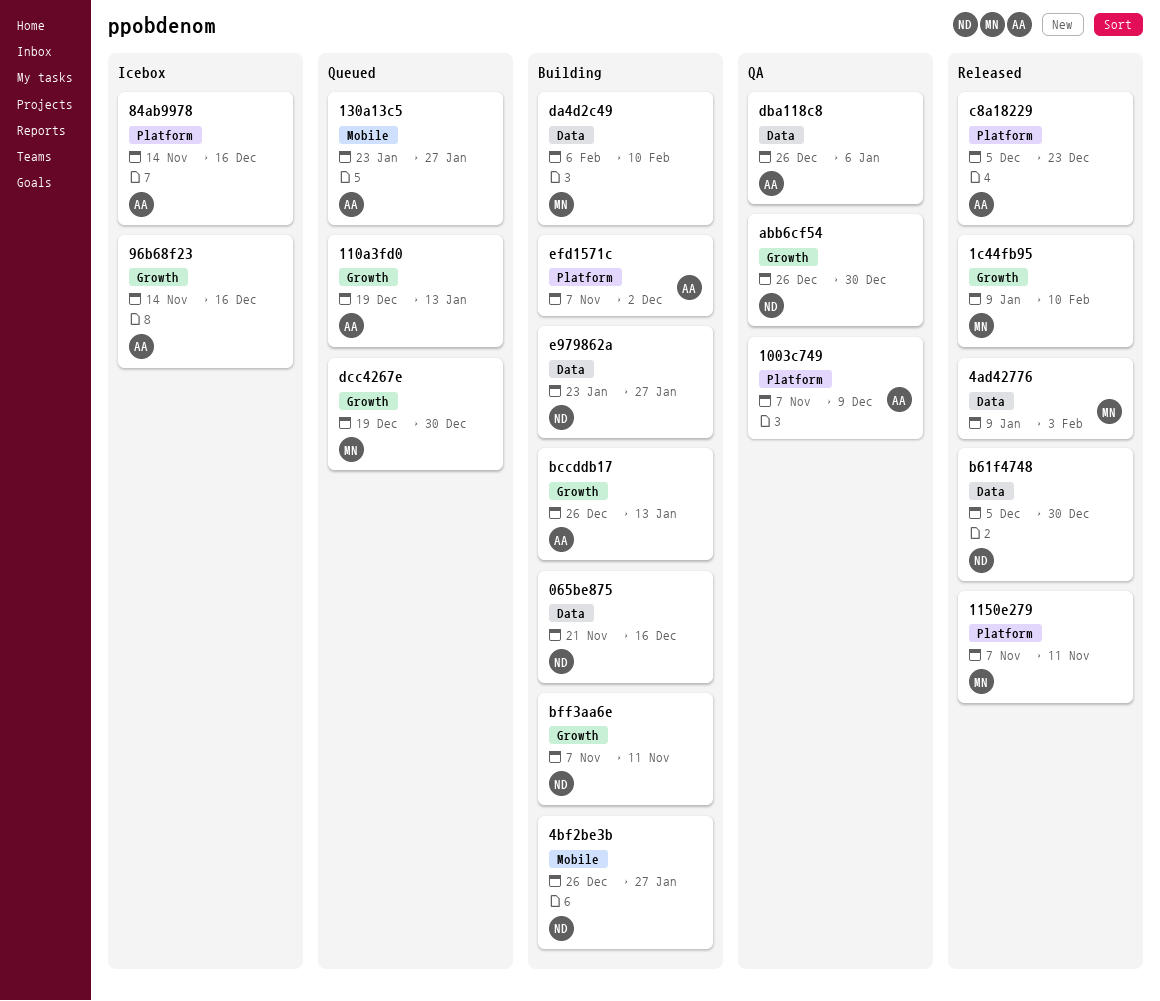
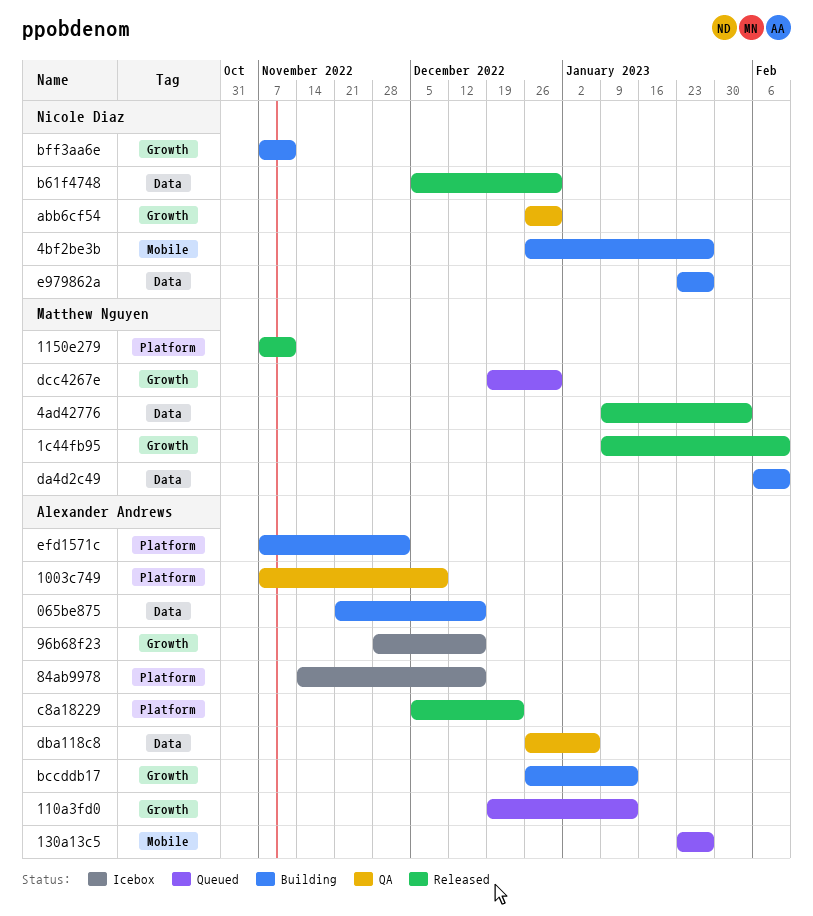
065be875, owner: Nicole Diaz -> Alexander Andrews
96b68f23, start: Nov 14 -> Nov 28

